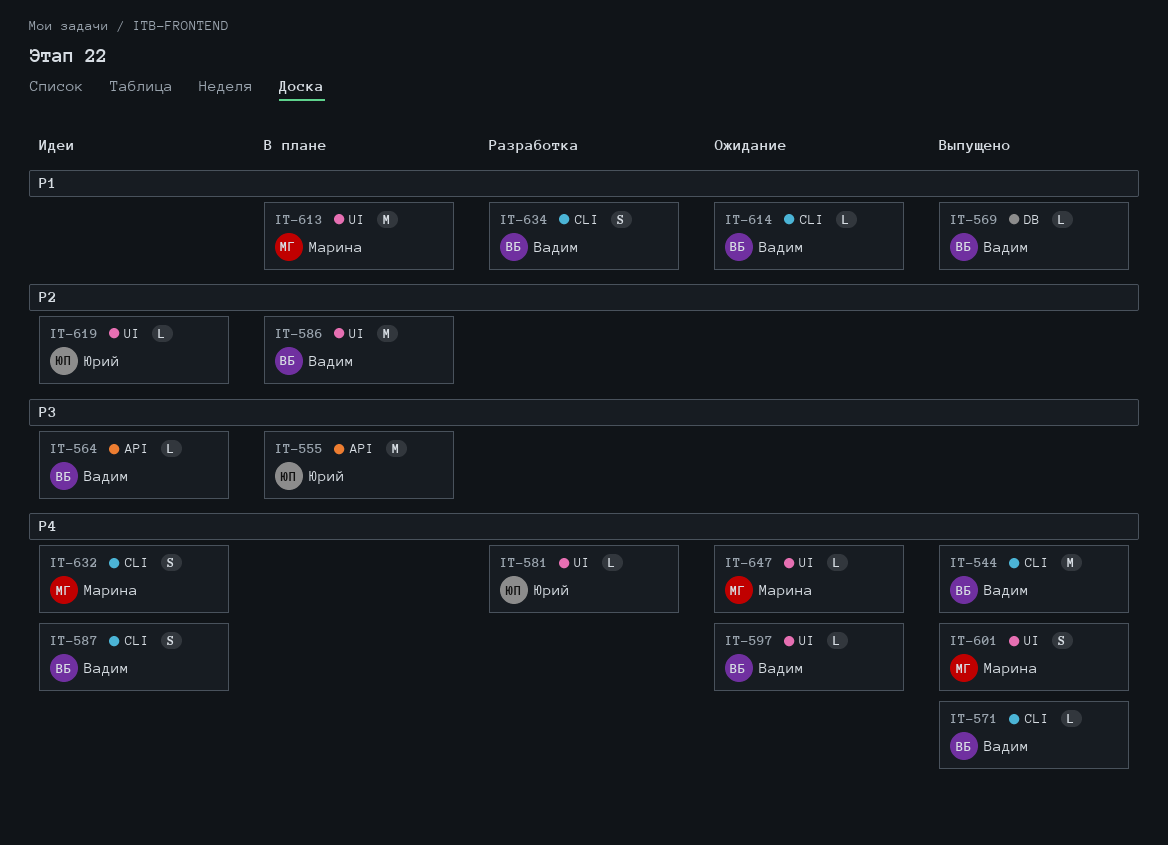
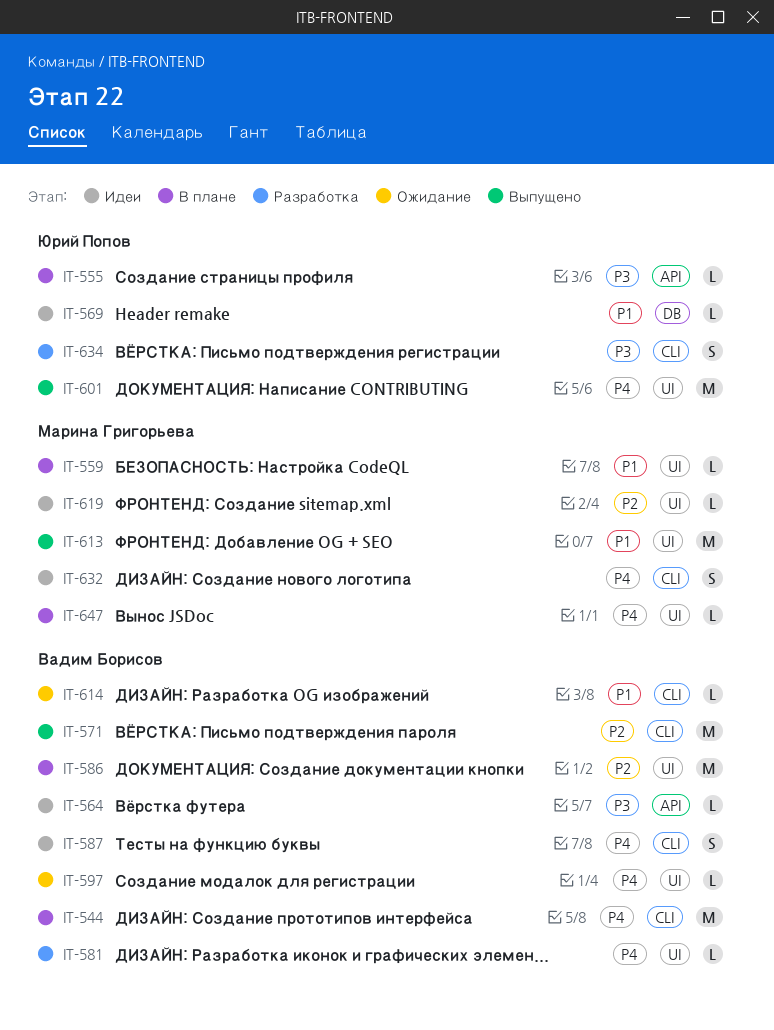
IT-544, status: Выпущено -> В плане
IT-555, estimate: M -> L
IT-559: none -> present
IT-569, status: Выпущено -> Идеи
IT-569, owner: Вадим Борисов -> Юрий Попов
IT-571, priority: P4 -> P2
IT-571, estimate: L -> M
IT-581, owner: Юрий Попов -> Вадим Борисов
IT-601, owner: Марина Григорьева -> Юрий Попов
IT-601, estimate: S -> M
IT-613, status: В плане -> Выпущено
IT-619, owner: Юрий Попов -> Марина Григорьева
IT-634, owner: Вадим Борисов -> Юрий Попов
IT-634, priority: P1 -> P3
IT-647, status: Ожидание -> В плане

